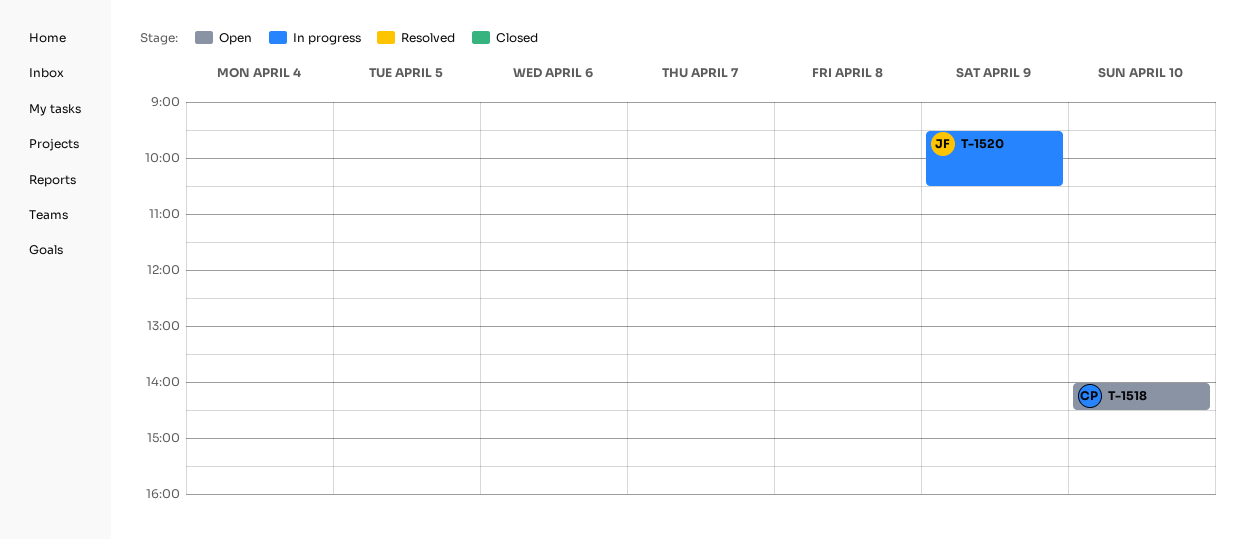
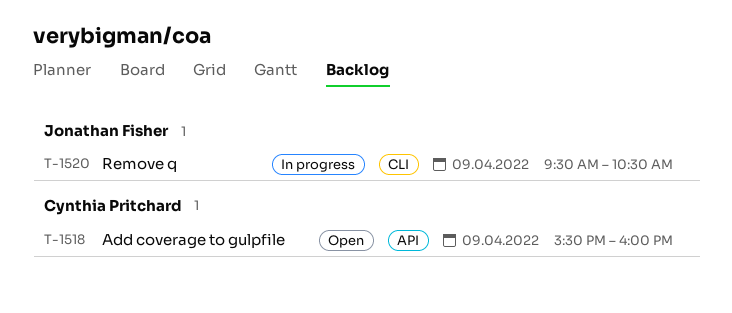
T-1518, day: Apr 10 -> Apr 9
T-1518, begins: 14:00 -> 15:30
T-1518, ends: 14:30 -> 16:00

